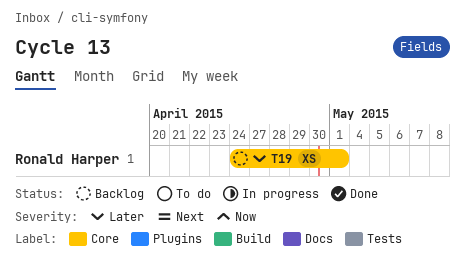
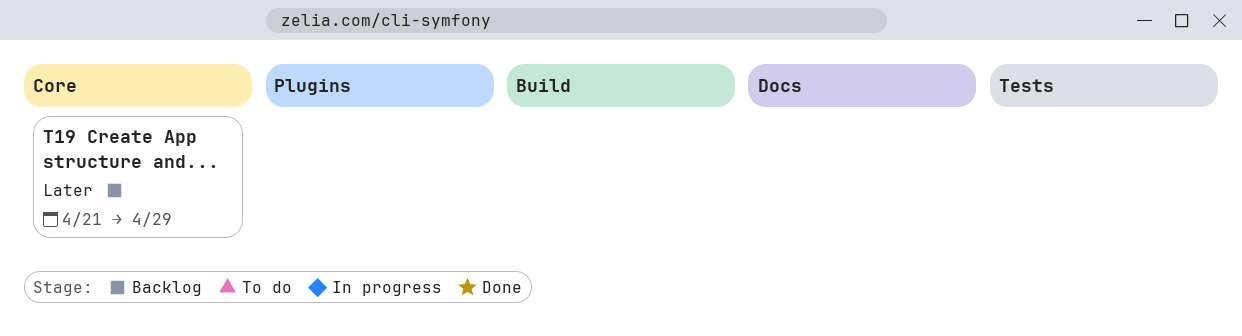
T19, start: Apr 24 -> Apr 21
T19, due: May 1 -> Apr 29

